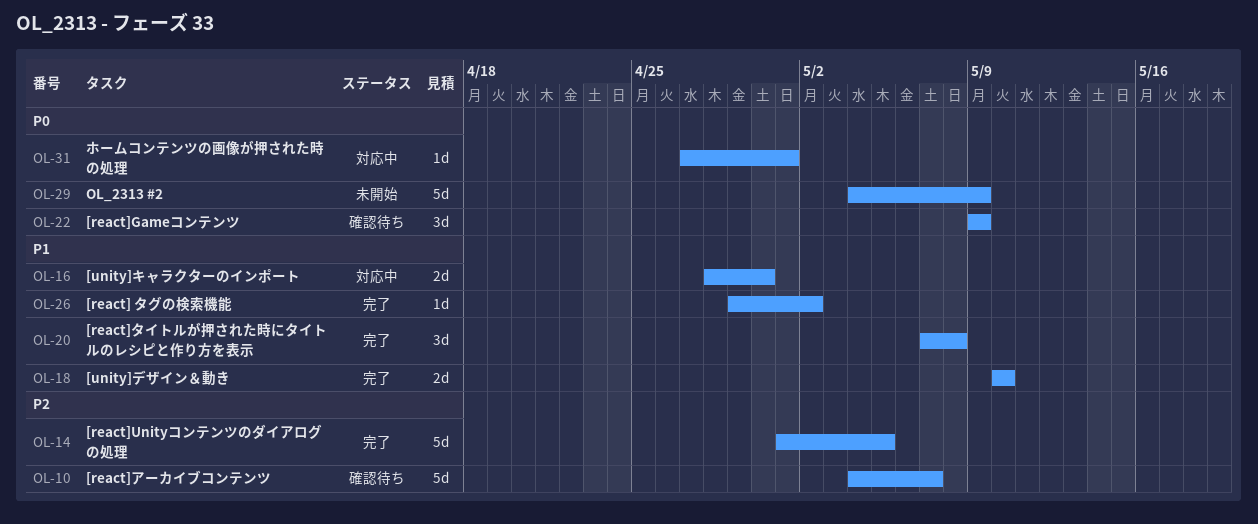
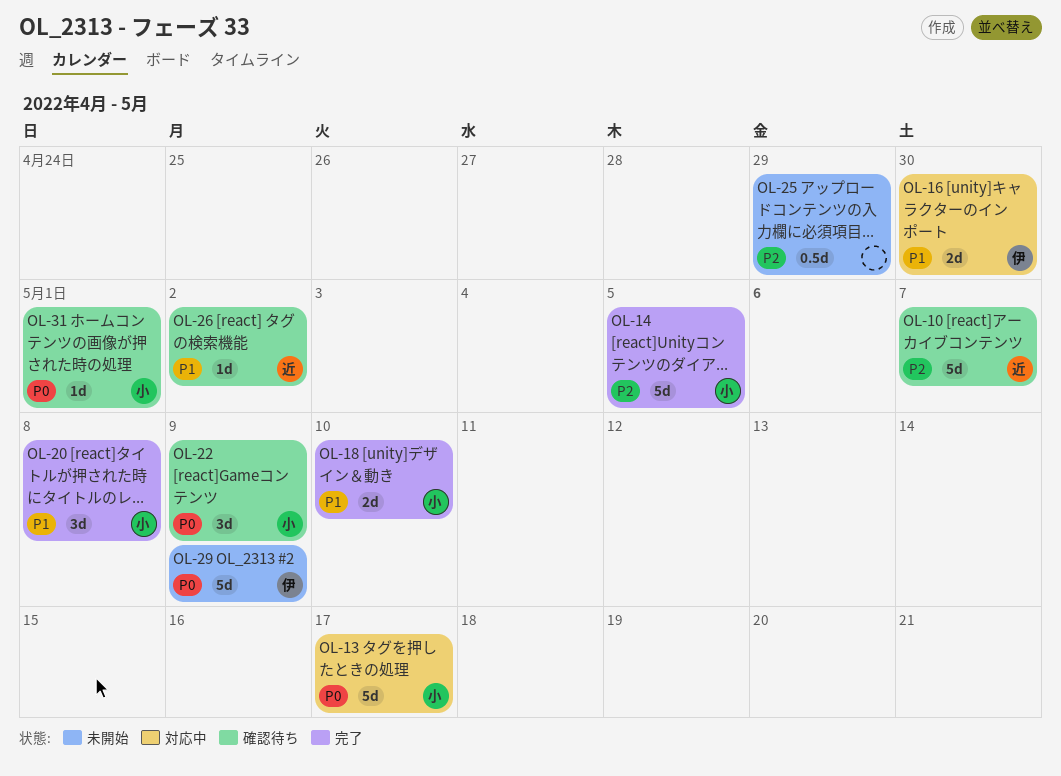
OL-13: none -> present
OL-25: none -> present
OL-26, status: 完了 -> 確認待ち
OL-31, status: 対応中 -> 確認待ち

